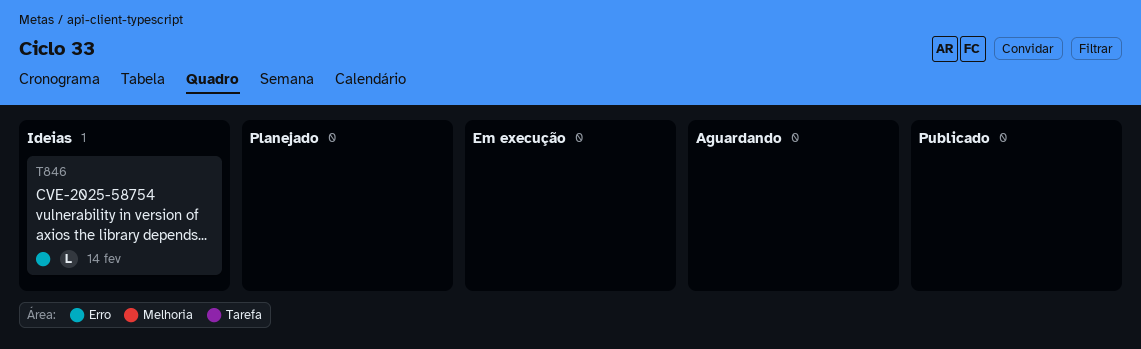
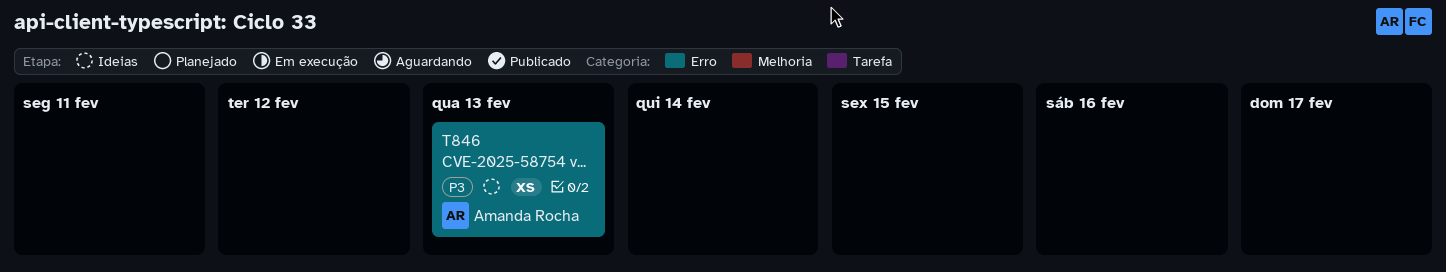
T846, estimate: L -> XS
T846, due: Feb 14 -> Feb 13

